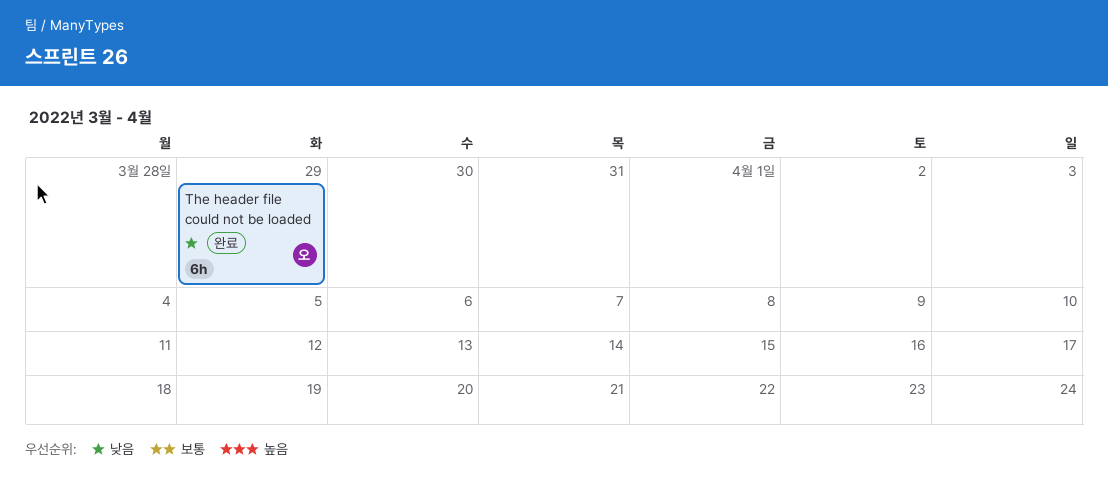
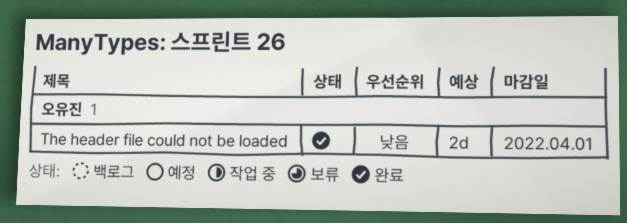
The header file could not be loaded, estimate: 6h -> 2d
The header file could not be loaded, due: Mar 29 -> Apr 1

